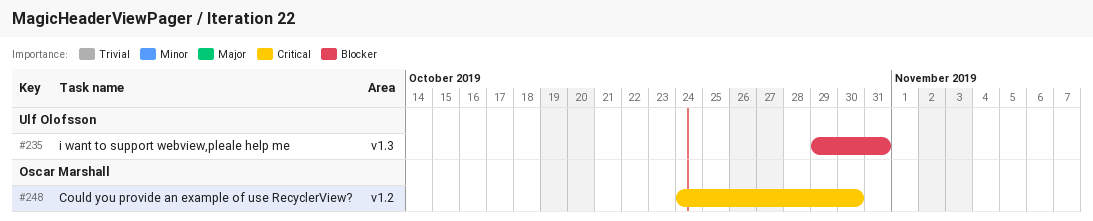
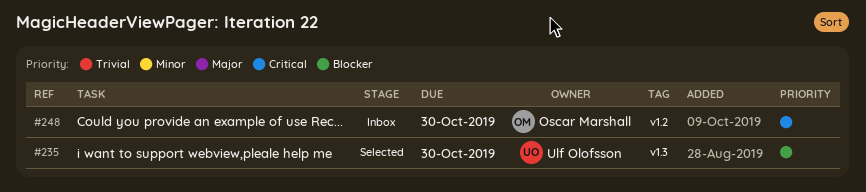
#235, due: Oct 31 -> Oct 30

